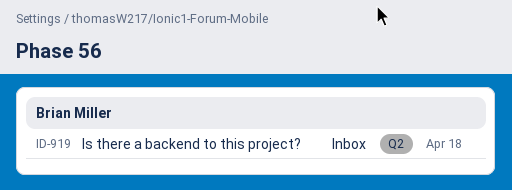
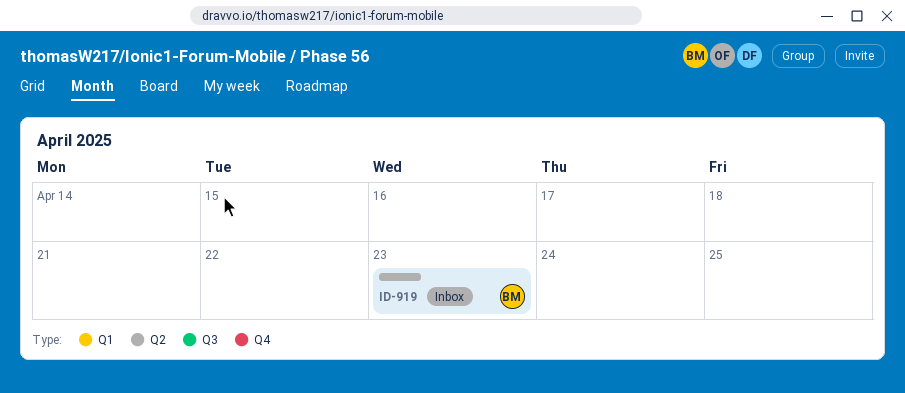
ID-919, due: Apr 18 -> Apr 23

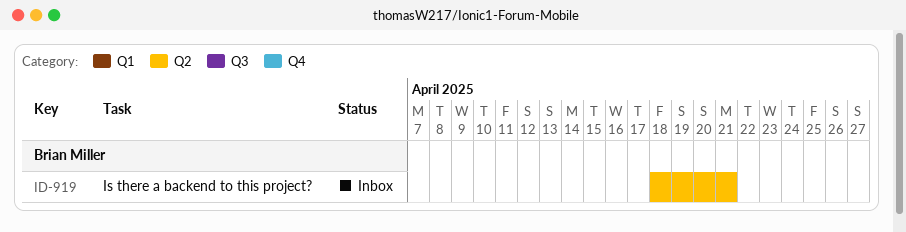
ID-919, due: Apr 23 -> Apr 21

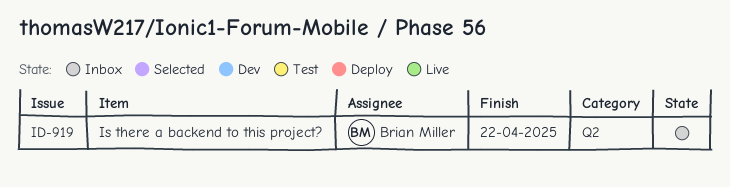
ID-919, due: Apr 21 -> Apr 22

